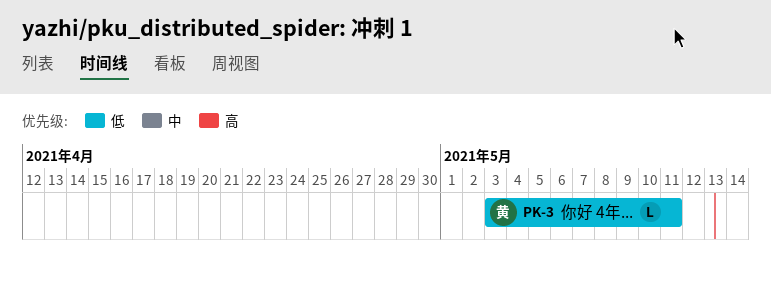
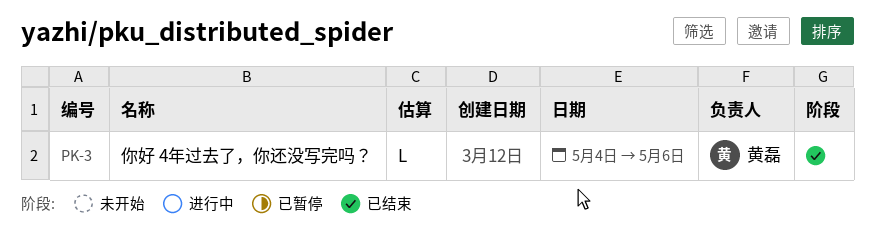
PK-3, start: May 3 -> May 4
PK-3, due: May 11 -> May 6

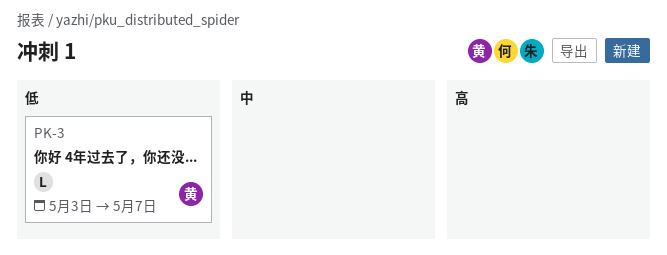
PK-3, start: May 4 -> May 3
PK-3, due: May 6 -> May 7

